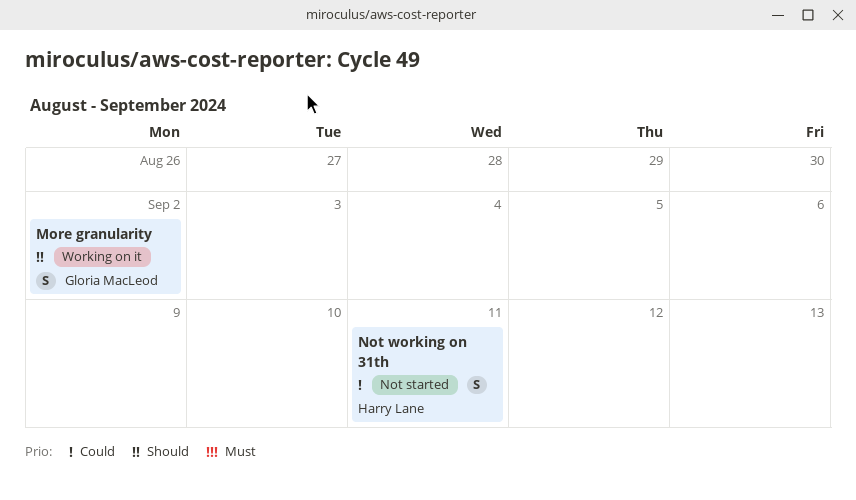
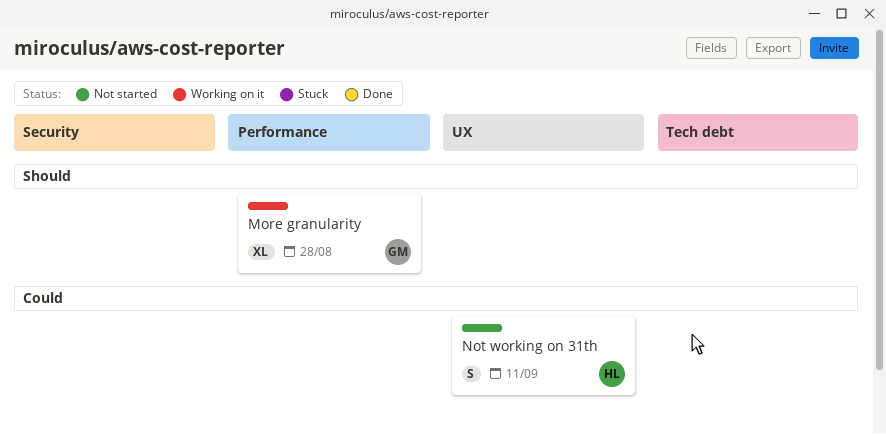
More granularity, estimate: S -> XL
More granularity, due: Sep 2 -> Aug 28

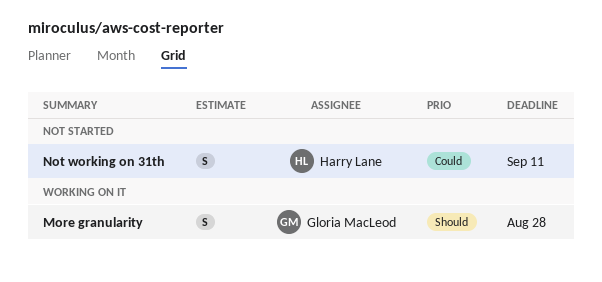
More granularity, estimate: XL -> S

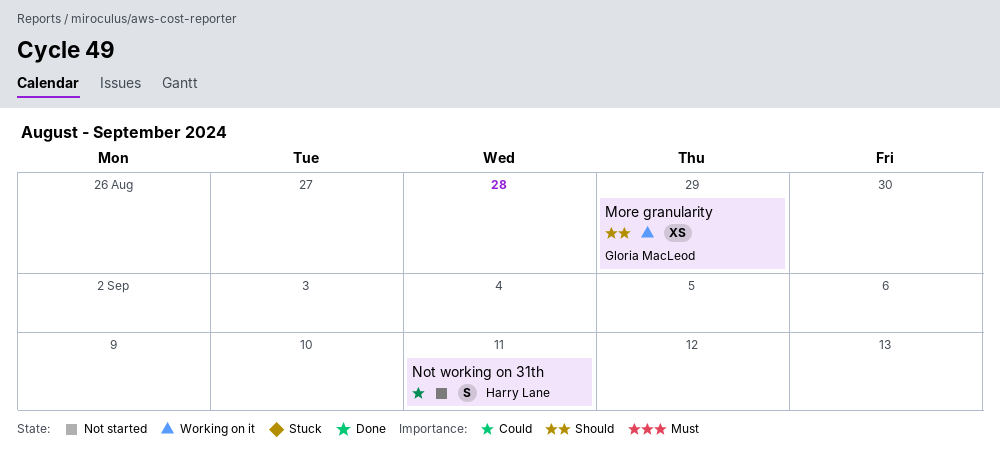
More granularity, estimate: S -> XS
More granularity, due: Aug 28 -> Aug 29

